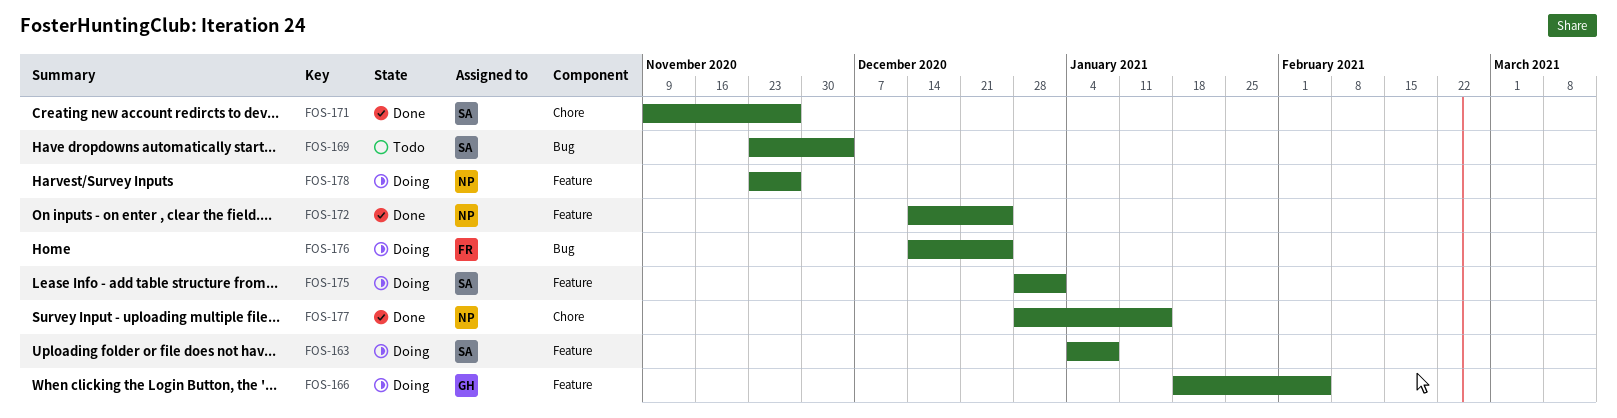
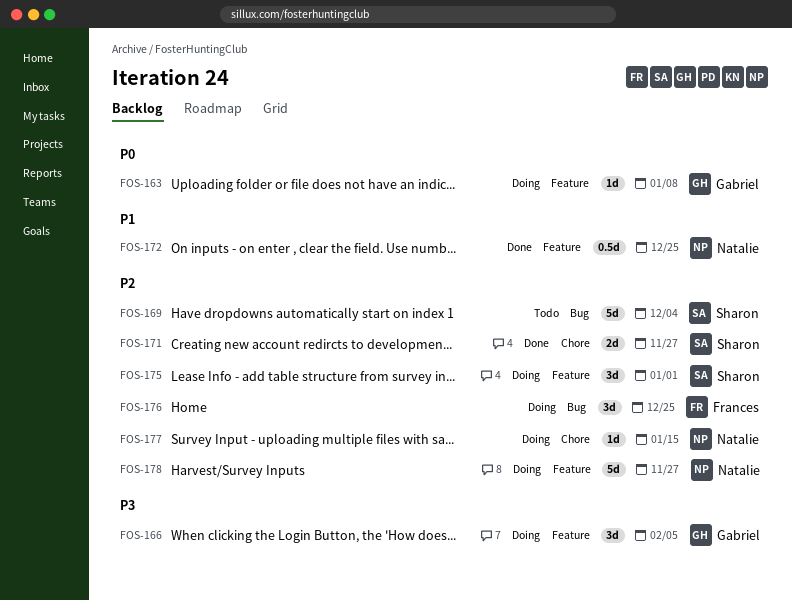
FOS-163, owner: Sharon -> Gabriel
FOS-177, status: Done -> Doing

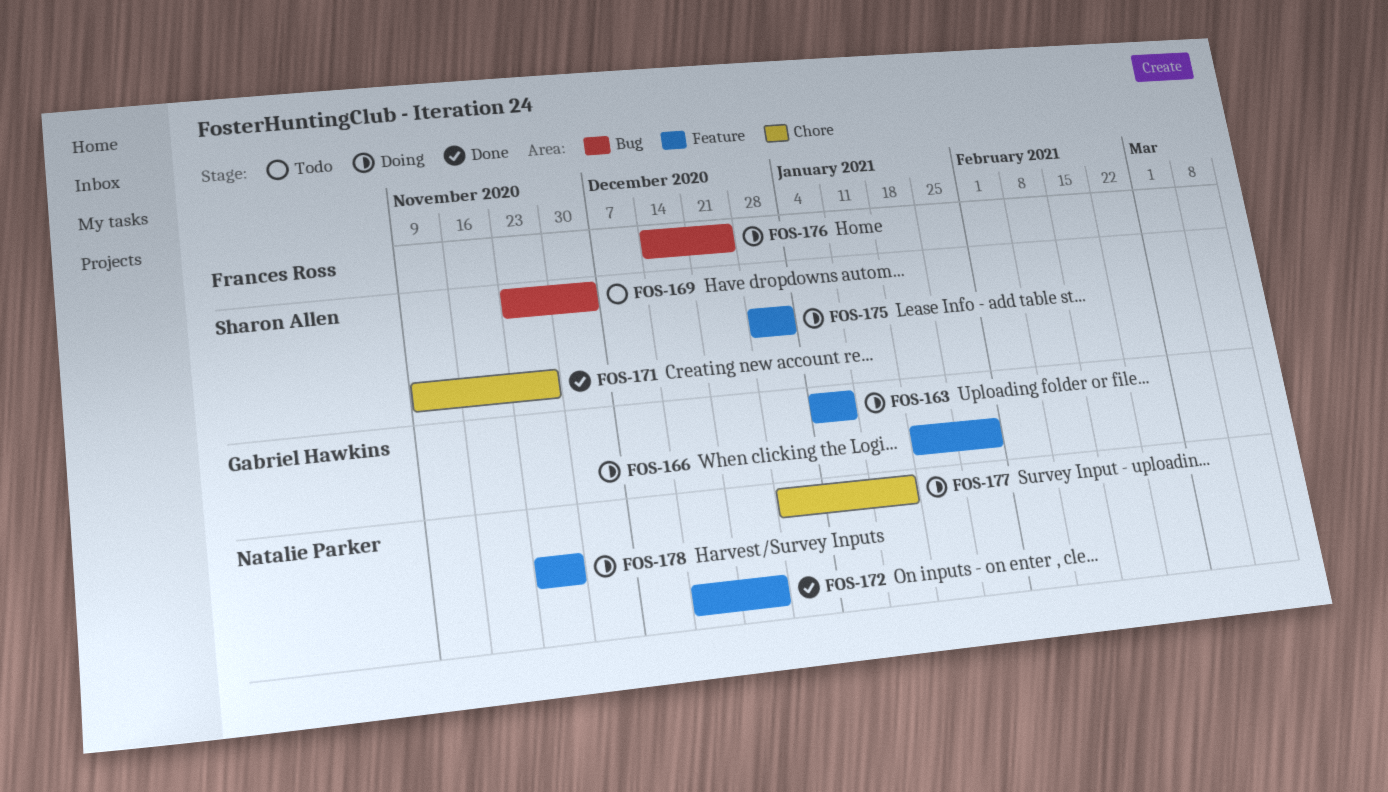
FOS-166, due: Feb 5 -> Jan 29

